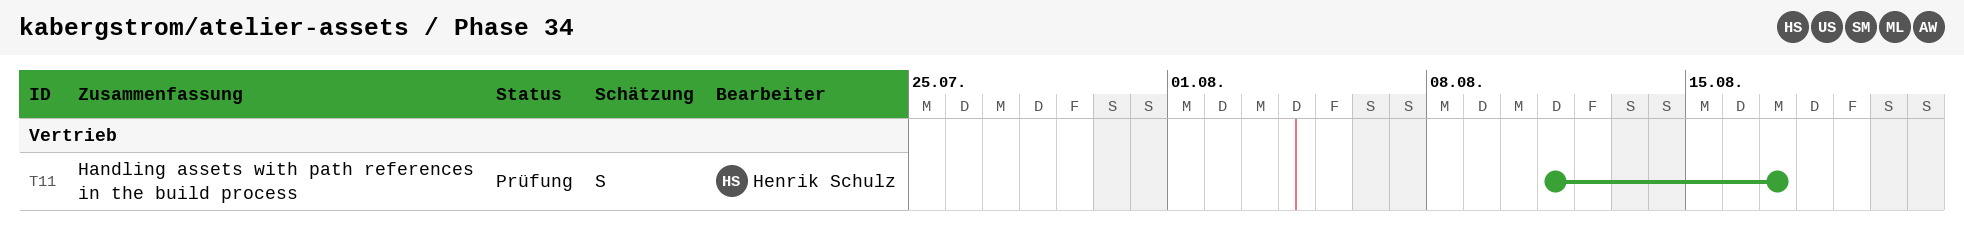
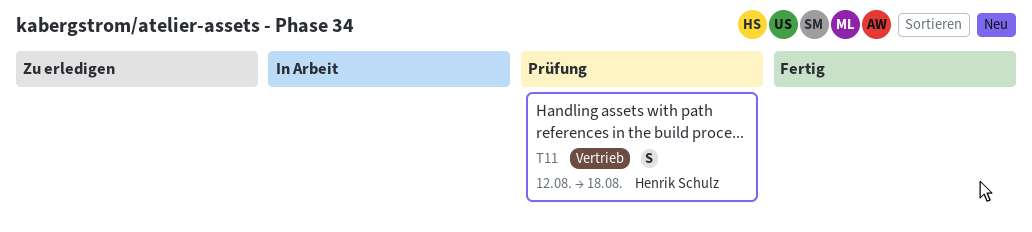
T11, start: Aug 11 -> Aug 12
T11, due: Aug 17 -> Aug 18

